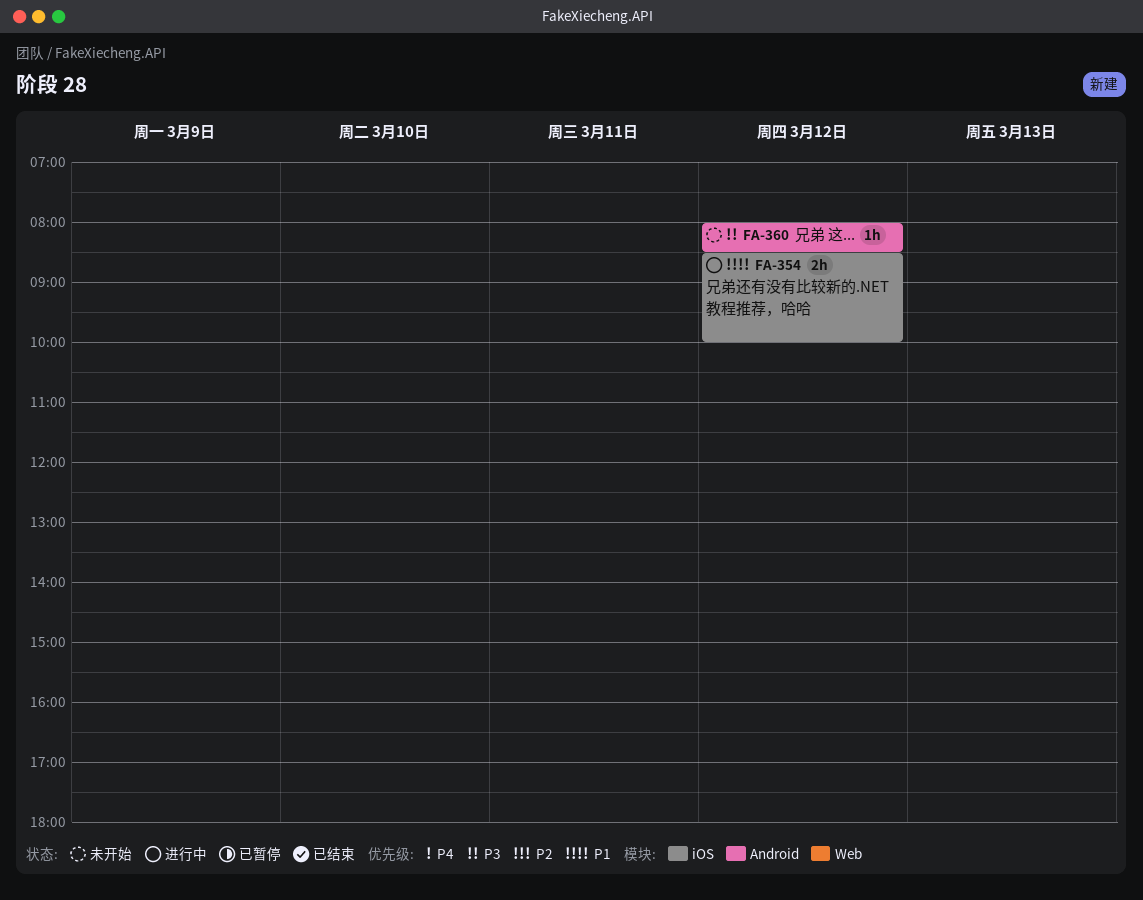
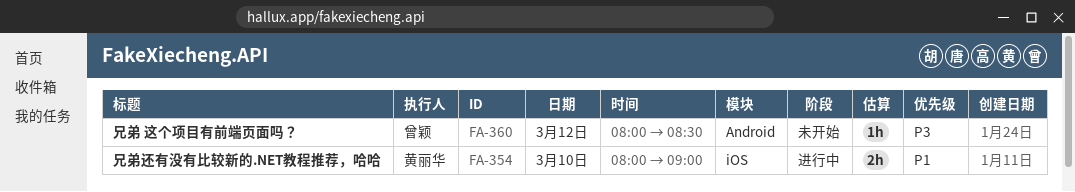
FA-354, day: Mar 12 -> Mar 10
FA-354, begins: 08:30 -> 08:00
FA-354, ends: 10:00 -> 09:00

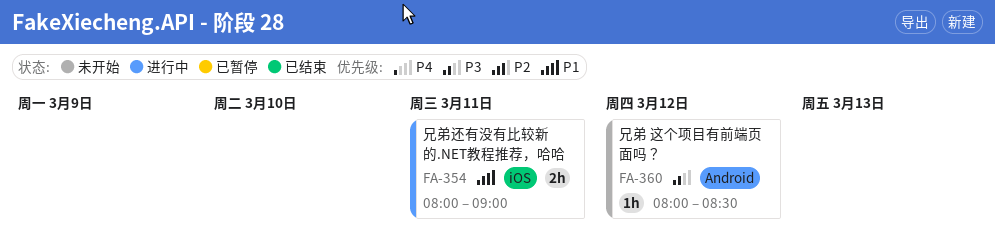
FA-354, day: Mar 10 -> Mar 11

